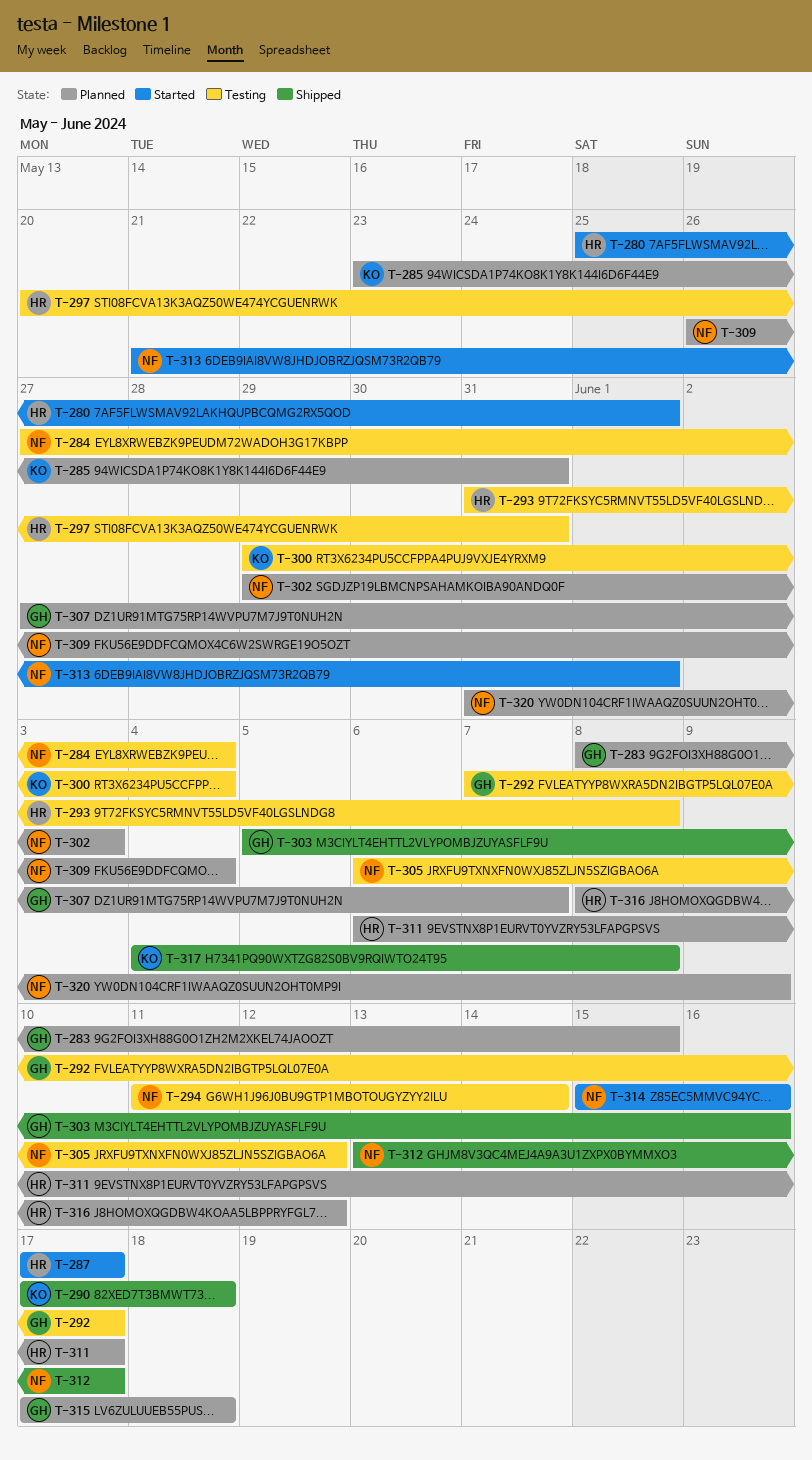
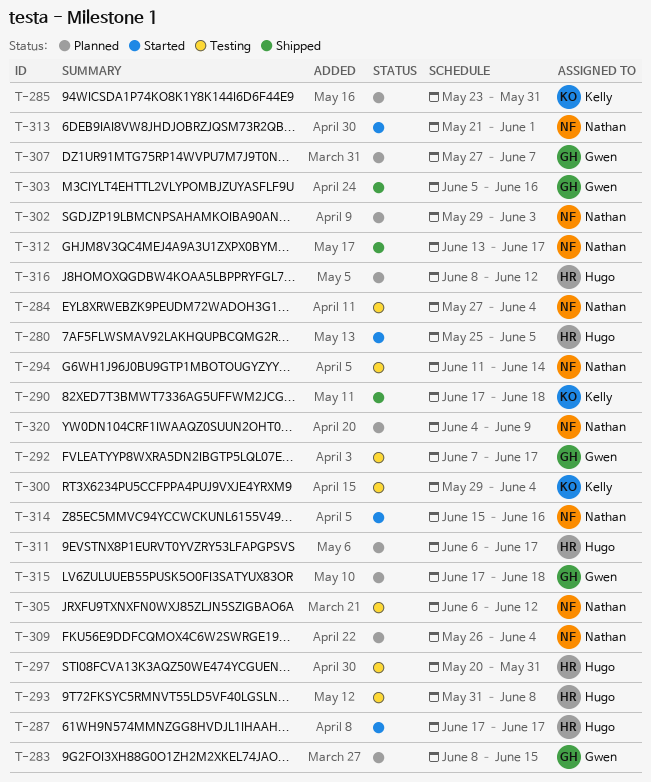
T-280, due: Jun 1 -> Jun 5
T-317: present -> none
T-320, start: May 31 -> Jun 4

